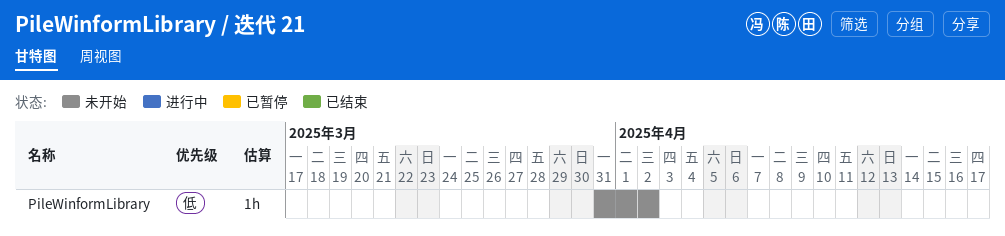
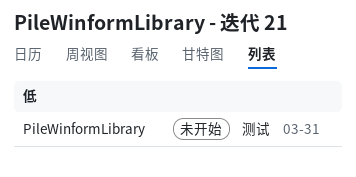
PileWinformLibrary, due: Apr 2 -> Mar 31

